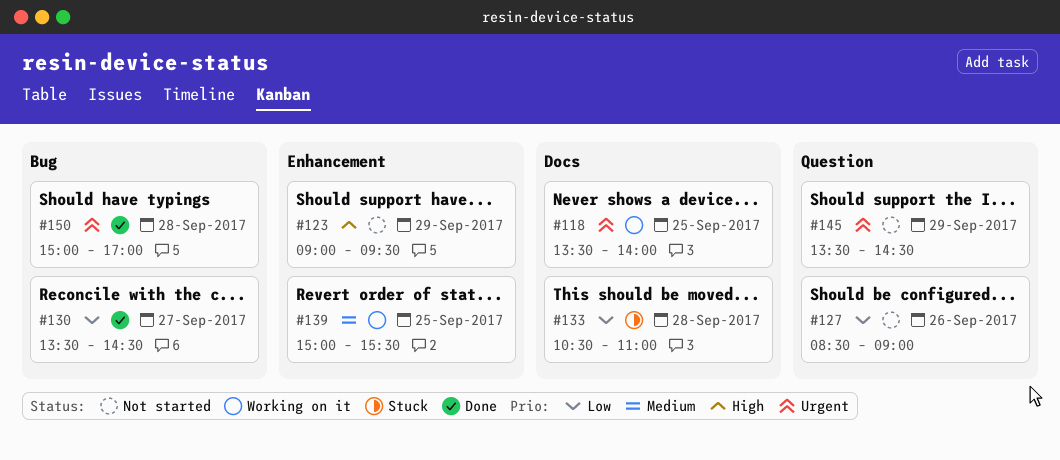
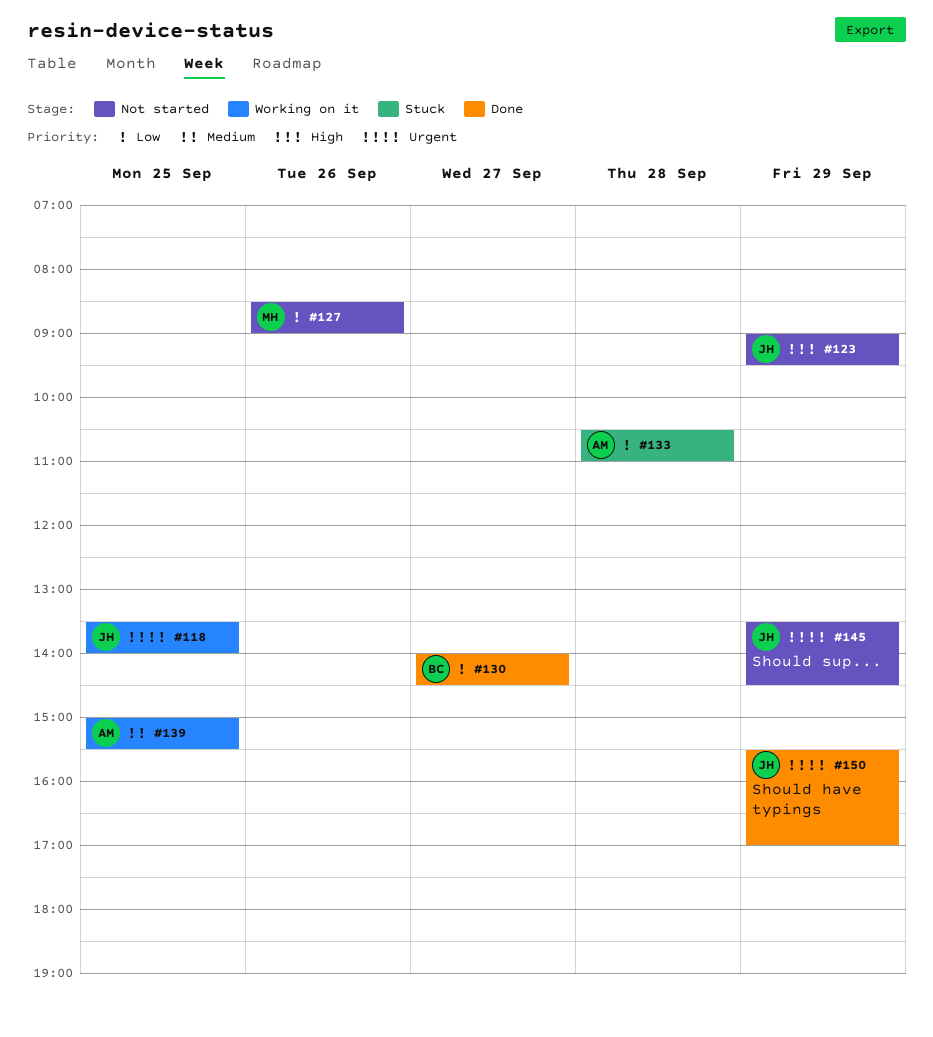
#130, begins: 13:30 -> 14:00
#150, day: Sep 28 -> Sep 29
#150, begins: 15:00 -> 15:30

